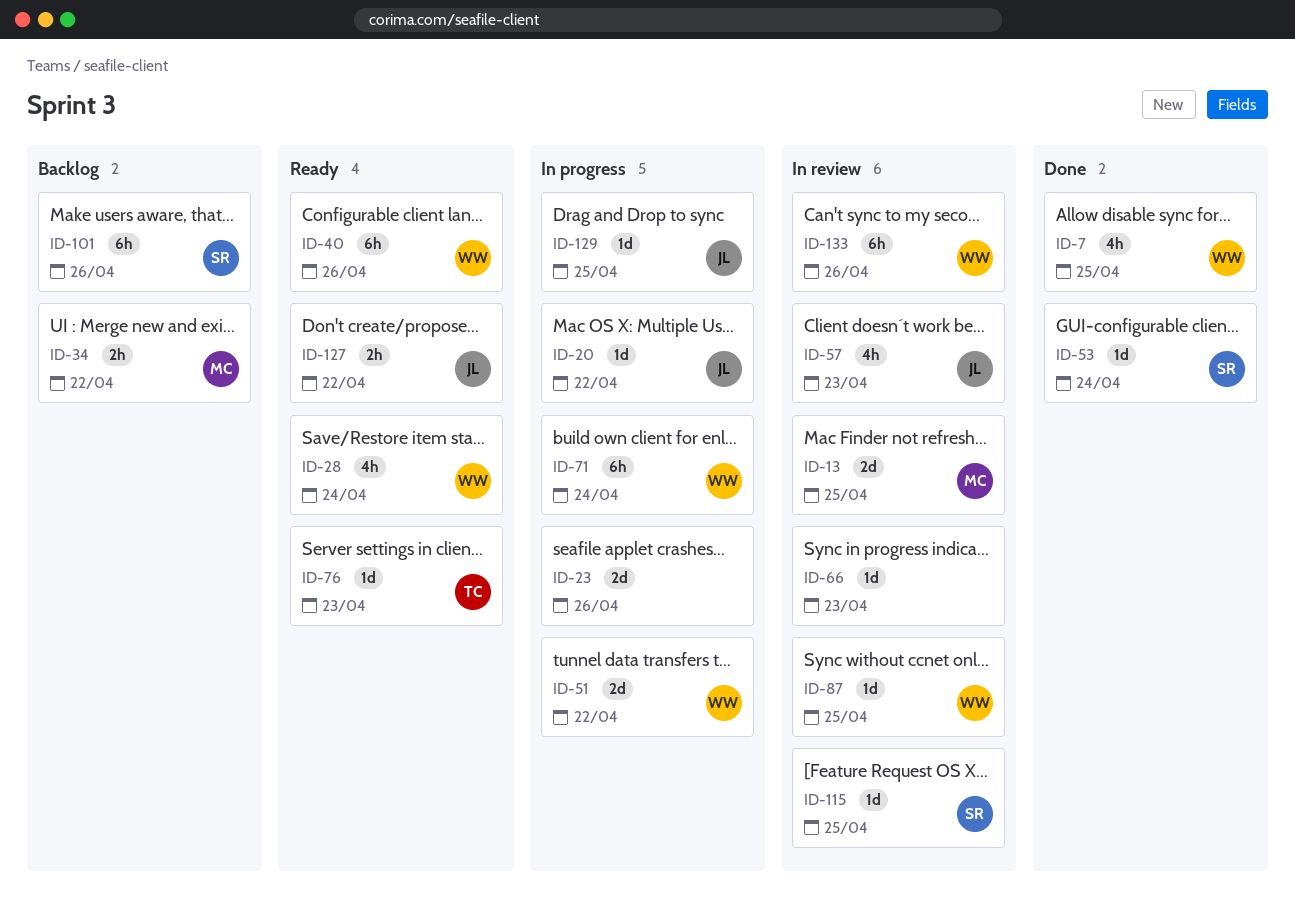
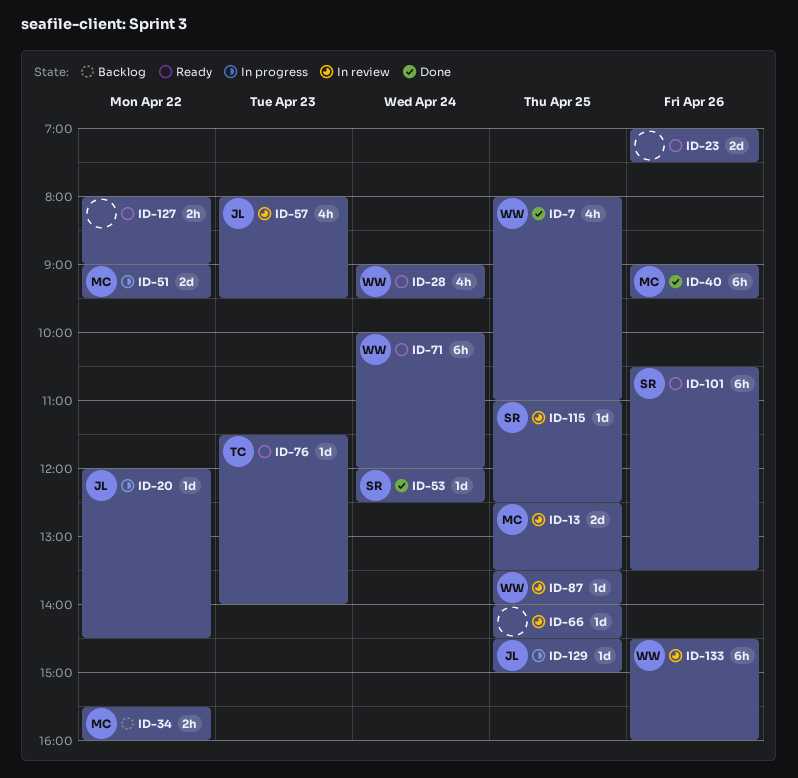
ID-23, status: In progress -> Ready
ID-40, status: Ready -> Done
ID-40, owner: WW -> MC
ID-51, owner: WW -> MC
ID-66, day: Apr 23 -> Apr 25
ID-71, status: In progress -> Ready
ID-101, status: Backlog -> Ready
ID-127, owner: JL -> none

